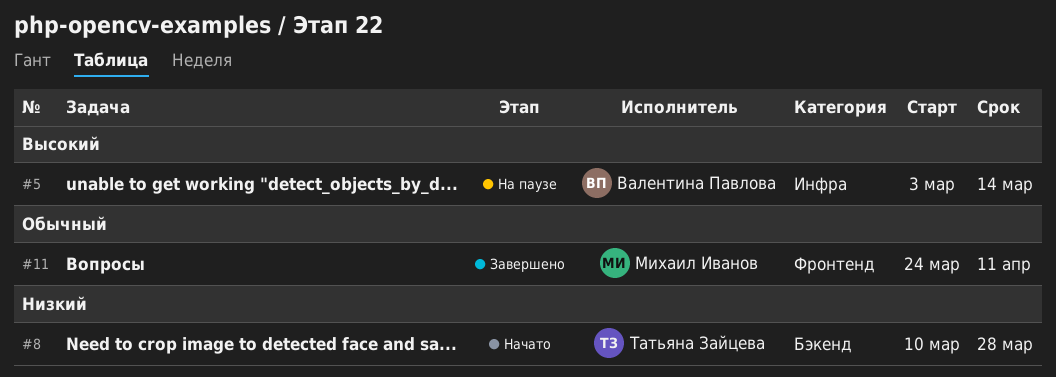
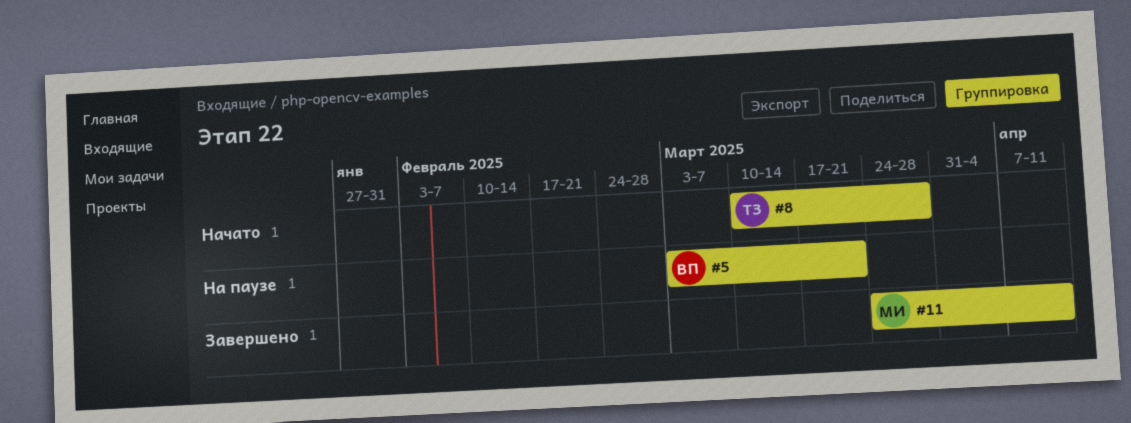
#5, due: Mar 14 -> Mar 21

